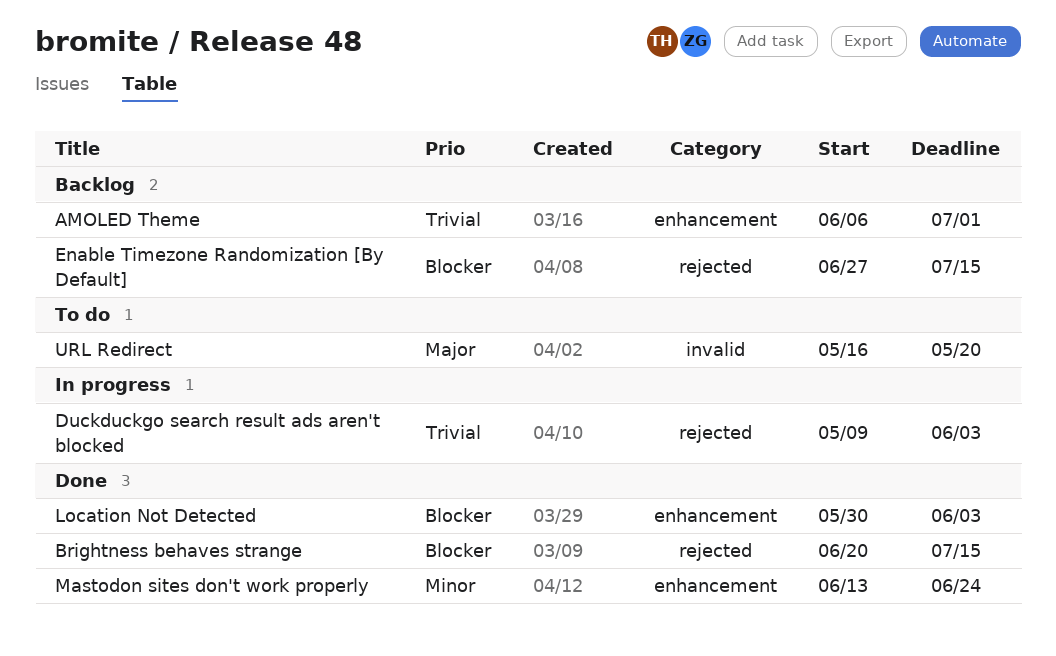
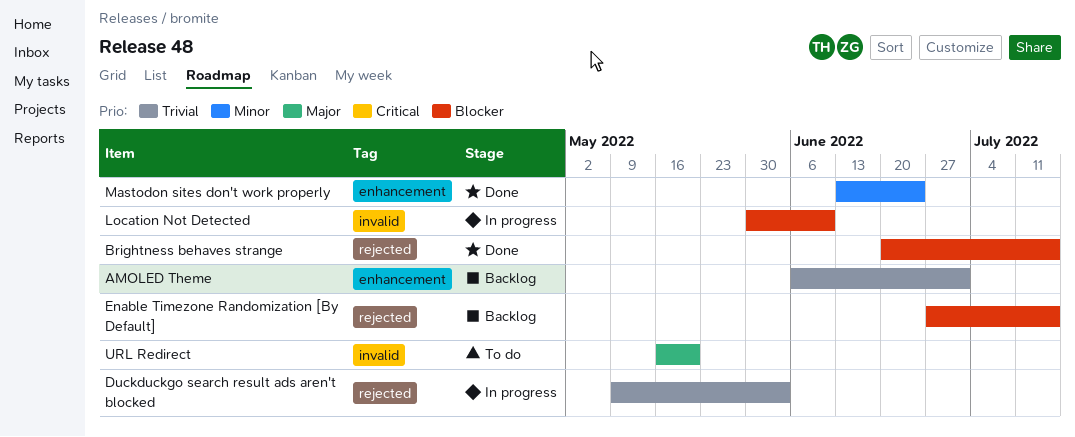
Location Not Detected, status: Done -> In progress
Location Not Detected, label: enhancement -> invalid
Location Not Detected, due: Jun 3 -> Jun 10

